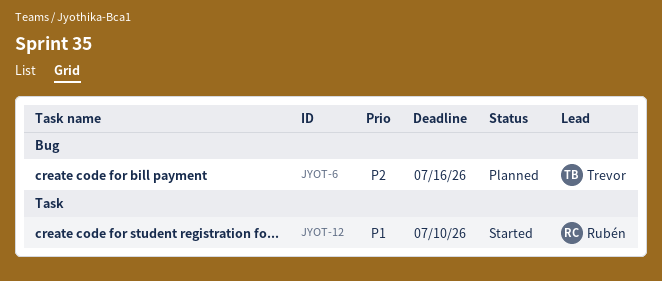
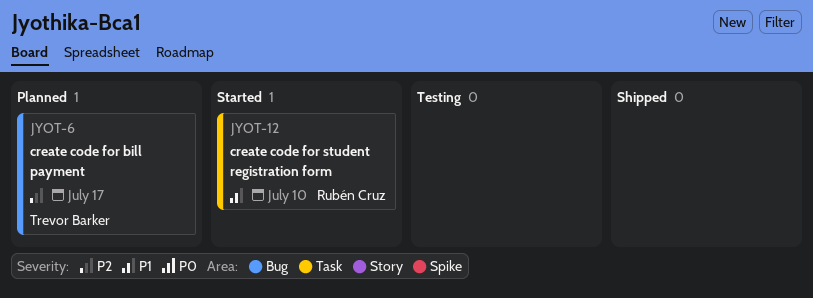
JYOT-6, due: Jul 16 -> Jul 17

